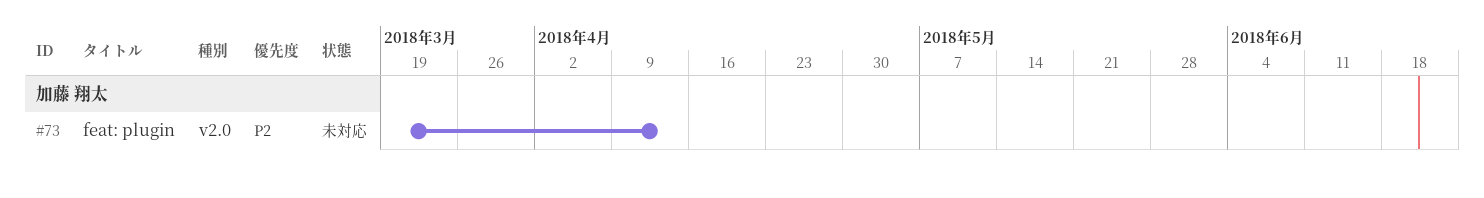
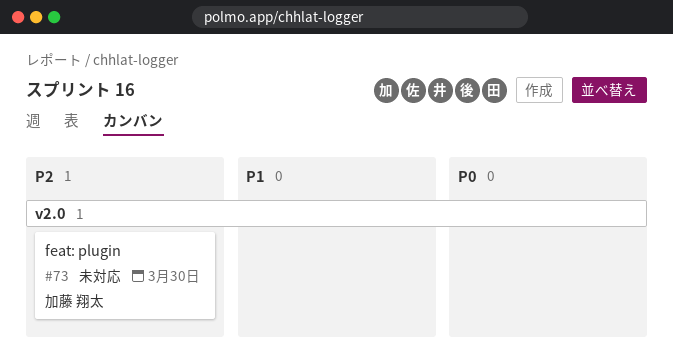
#73, due: Apr 13 -> Mar 30

